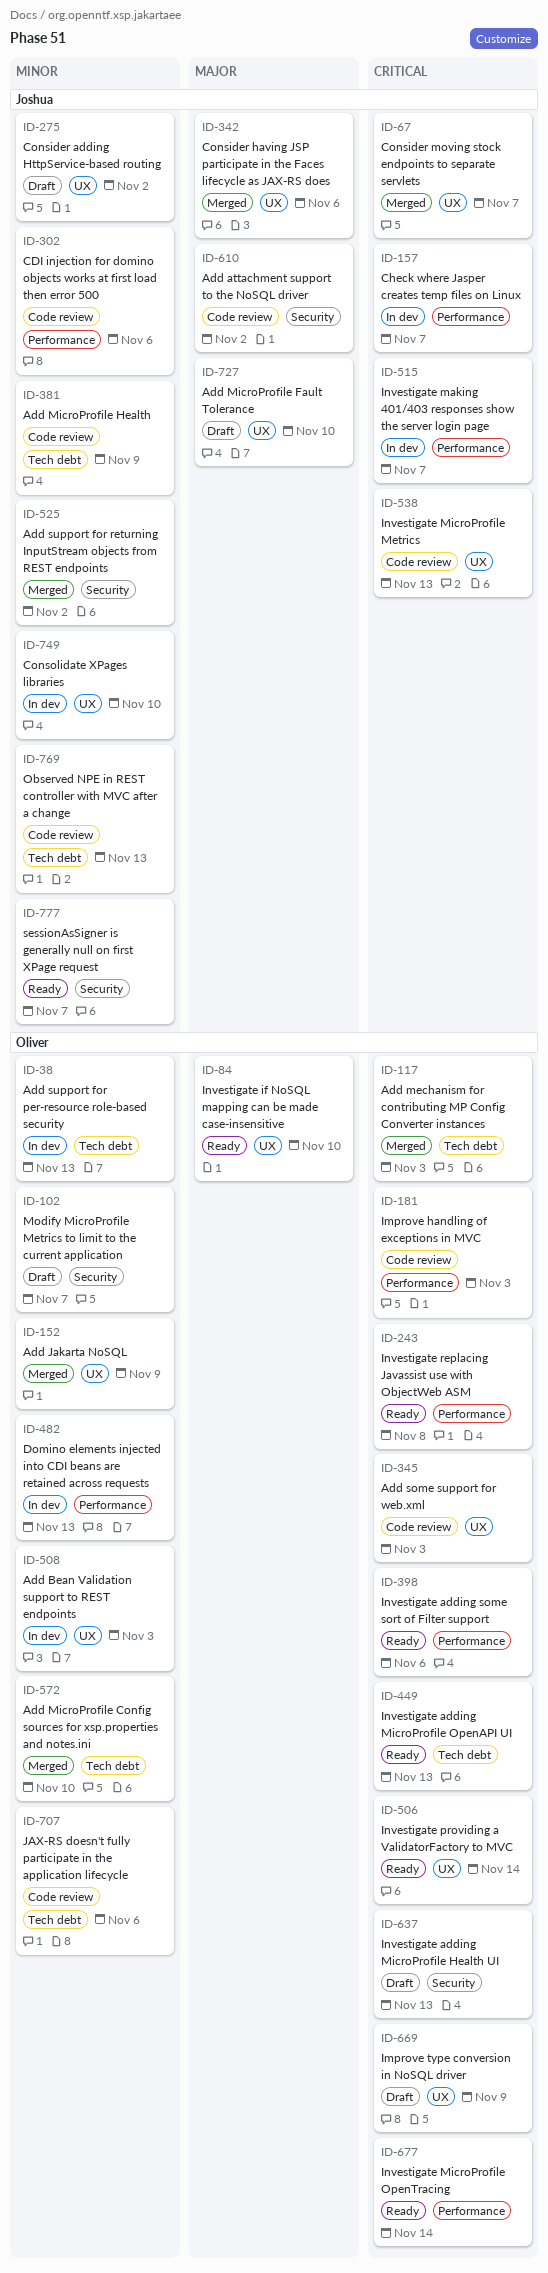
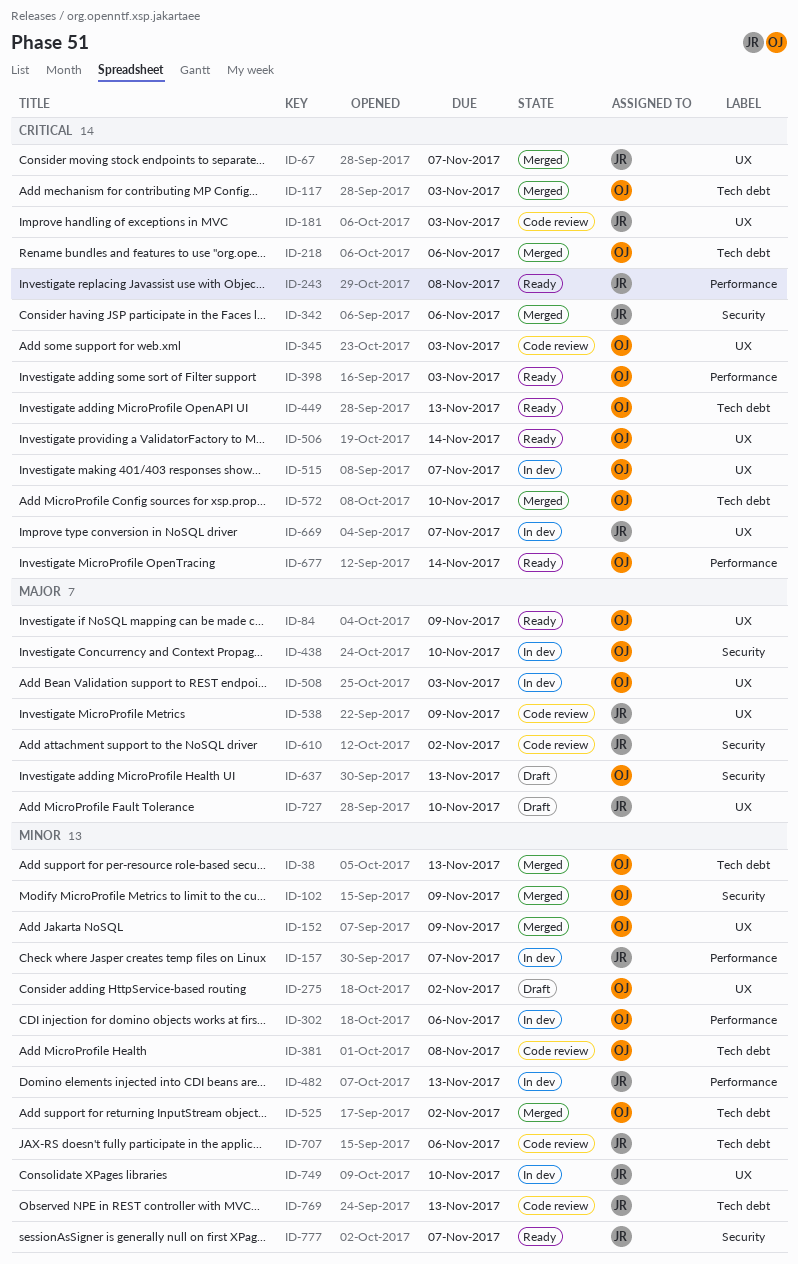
ID-38, status: In dev -> Merged
ID-84, due: Nov 10 -> Nov 9
ID-102, status: Draft -> Merged
ID-102, due: Nov 7 -> Nov 9
ID-157, priority: Critical -> Minor
ID-181, owner: Oliver -> Joshua
ID-181, label: Performance -> UX
ID-218: none -> present
ID-243, owner: Oliver -> Joshua
ID-275, owner: Joshua -> Oliver
ID-302, status: Code review -> In dev
ID-302, owner: Joshua -> Oliver
ID-342, priority: Major -> Critical
ID-342, label: UX -> Security
ID-381, owner: Joshua -> Oliver
ID-381, due: Nov 9 -> Nov 8
ID-398, due: Nov 6 -> Nov 3
ID-438: none -> present
ID-482, owner: Oliver -> Joshua
ID-508, priority: Minor -> Major
ID-515, owner: Joshua -> Oliver
ID-515, label: Performance -> UX
ID-525, owner: Joshua -> Oliver
ID-525, label: Security -> Tech debt
ID-538, priority: Critical -> Major
ID-538, due: Nov 13 -> Nov 9
ID-572, priority: Minor -> Critical
ID-637, priority: Critical -> Major
ID-669, status: Draft -> In dev
ID-669, owner: Oliver -> Joshua
ID-669, due: Nov 9 -> Nov 7
ID-707, owner: Oliver -> Joshua

